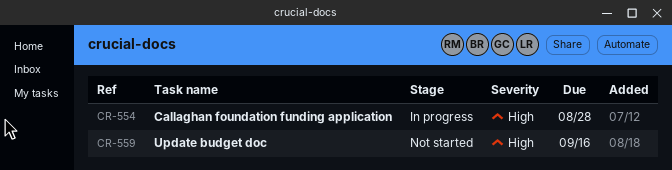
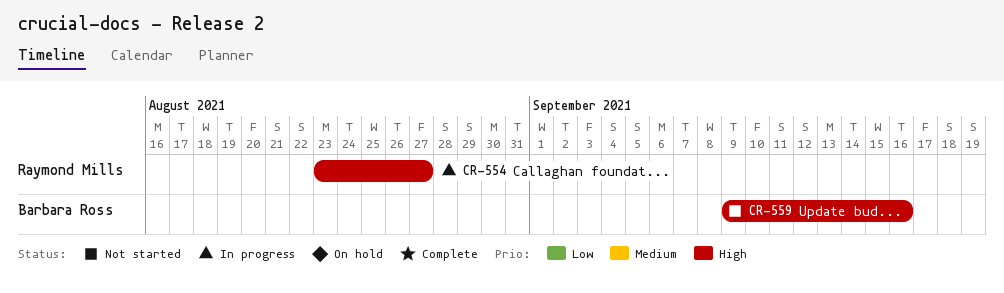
CR-554, due: Aug 28 -> Aug 27

